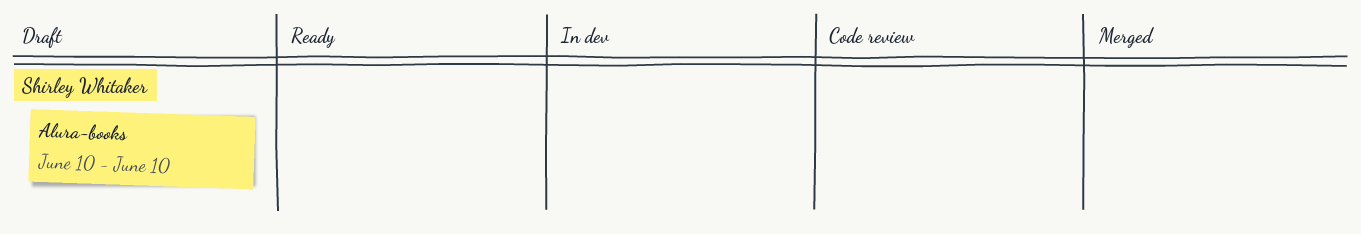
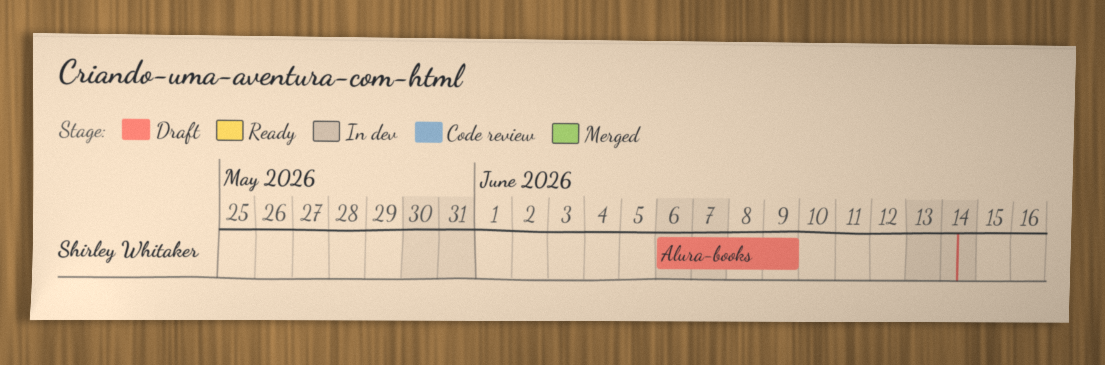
Alura-books, start: Jun 10 -> Jun 6
Alura-books, due: Jun 10 -> Jun 9

